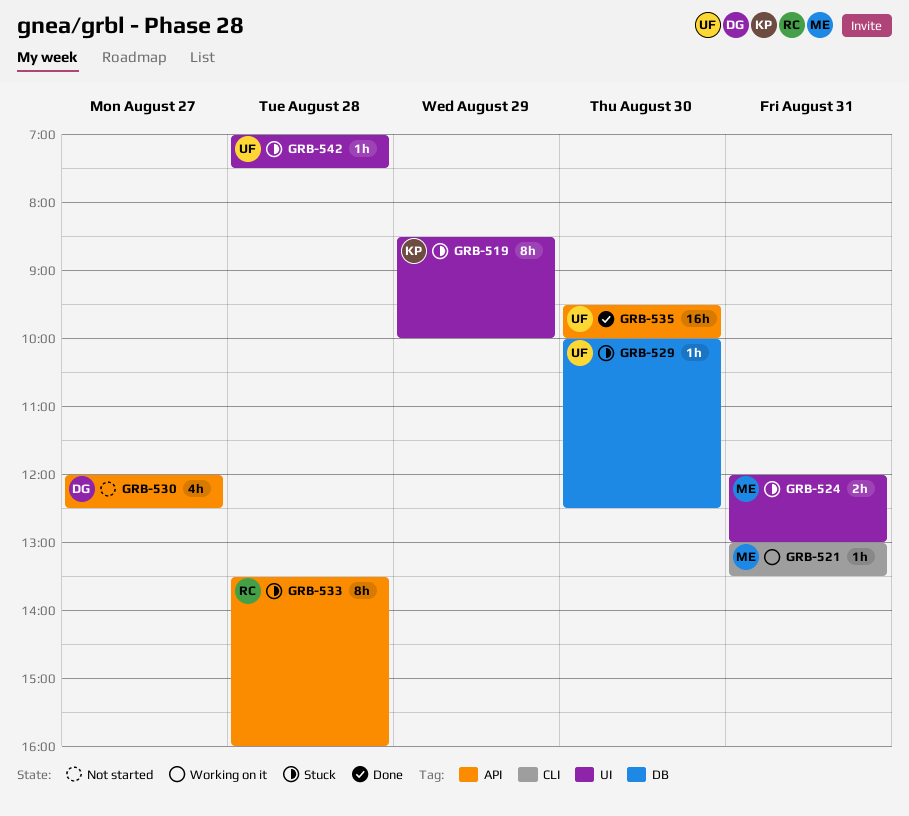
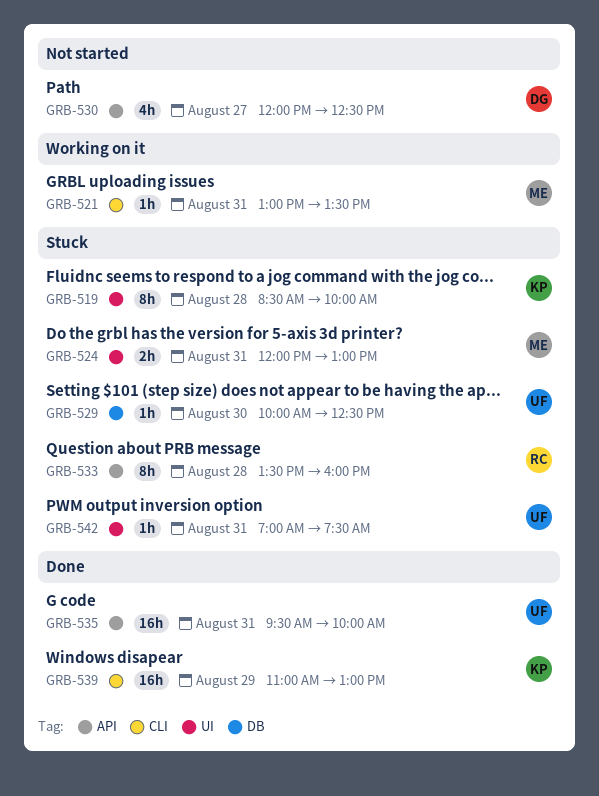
GRB-519, day: Aug 29 -> Aug 28
GRB-535, day: Aug 30 -> Aug 31
GRB-539: none -> present
GRB-542, day: Aug 28 -> Aug 31

